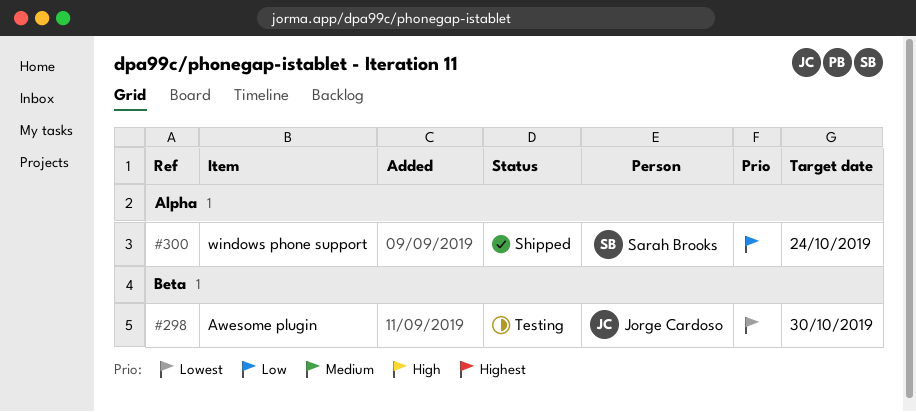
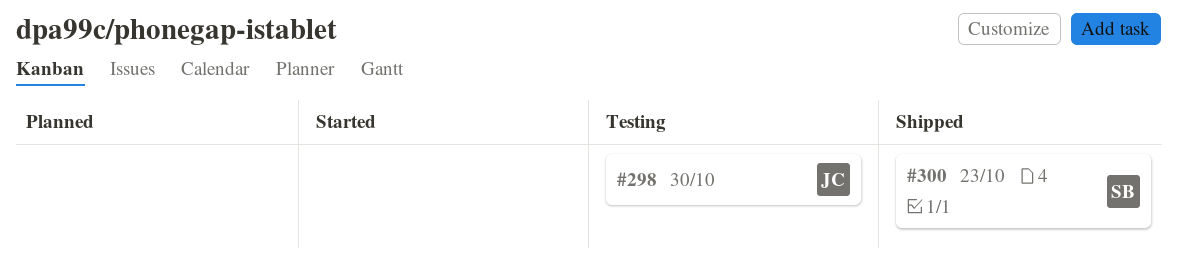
#300, due: Oct 24 -> Oct 23

